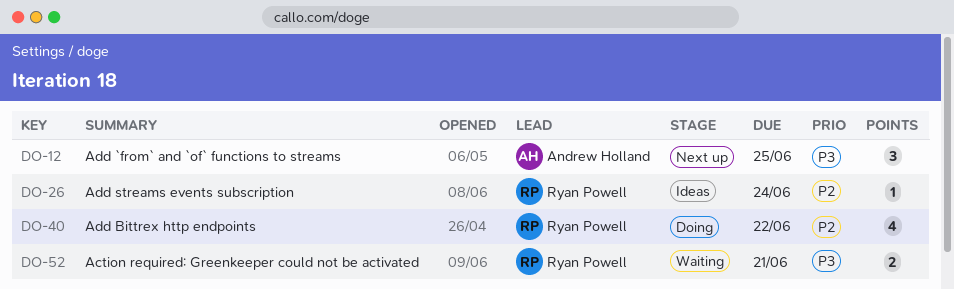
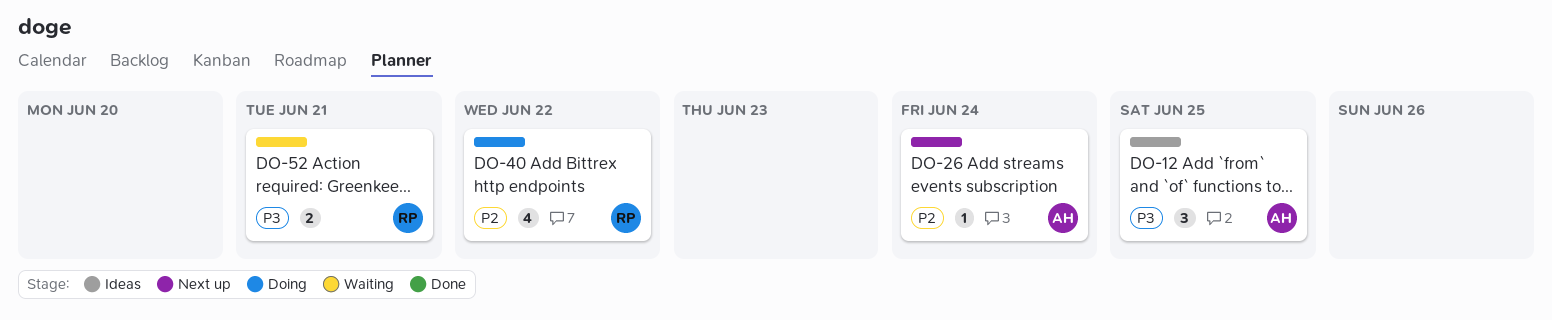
DO-12, status: Next up -> Ideas
DO-26, status: Ideas -> Next up
DO-26, owner: Ryan Powell -> Andrew Holland

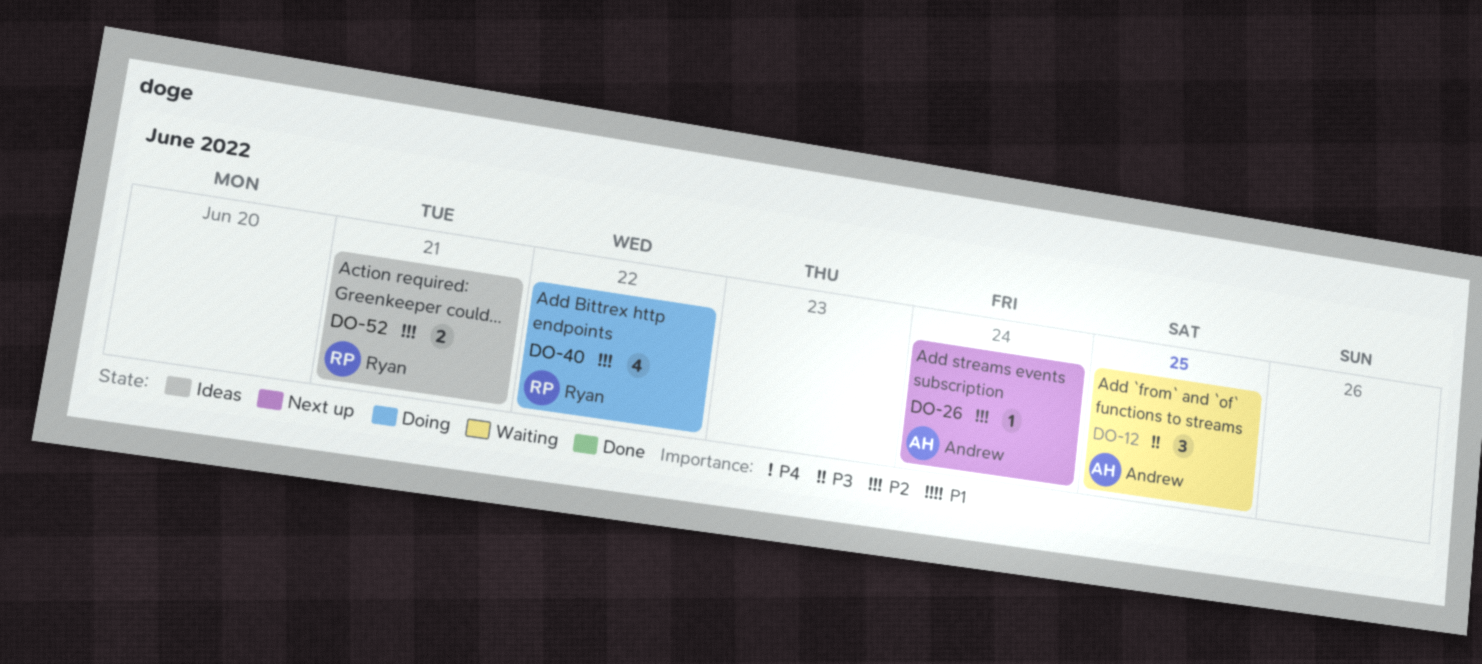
DO-12, status: Ideas -> Waiting
DO-52, status: Waiting -> Ideas
DO-52, priority: P3 -> P2

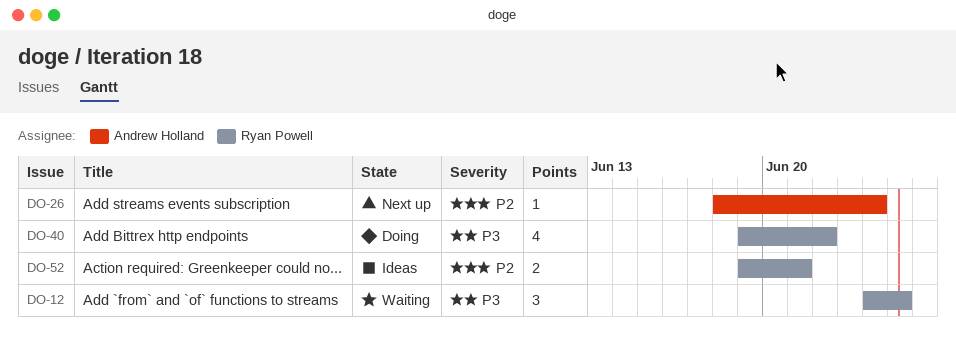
DO-12, owner: Andrew Holland -> Ryan Powell
DO-40, priority: P2 -> P3

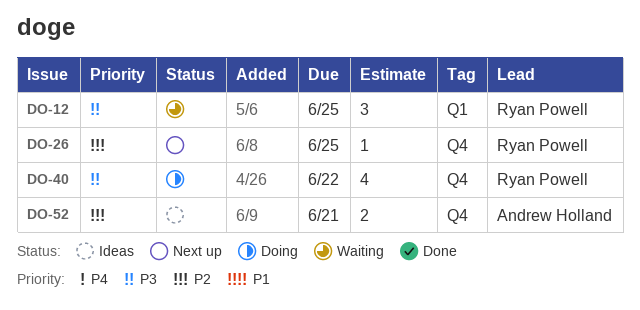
DO-26, owner: Andrew Holland -> Ryan Powell
DO-26, due: Jun 24 -> Jun 25
DO-52, owner: Ryan Powell -> Andrew Holland

